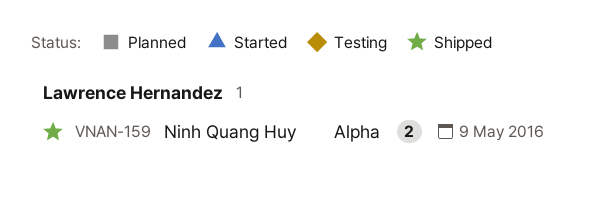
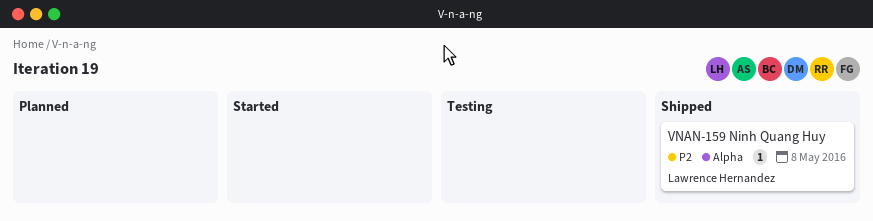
VNAN-159, estimate: 2 -> 1
VNAN-159, due: May 9 -> May 8

